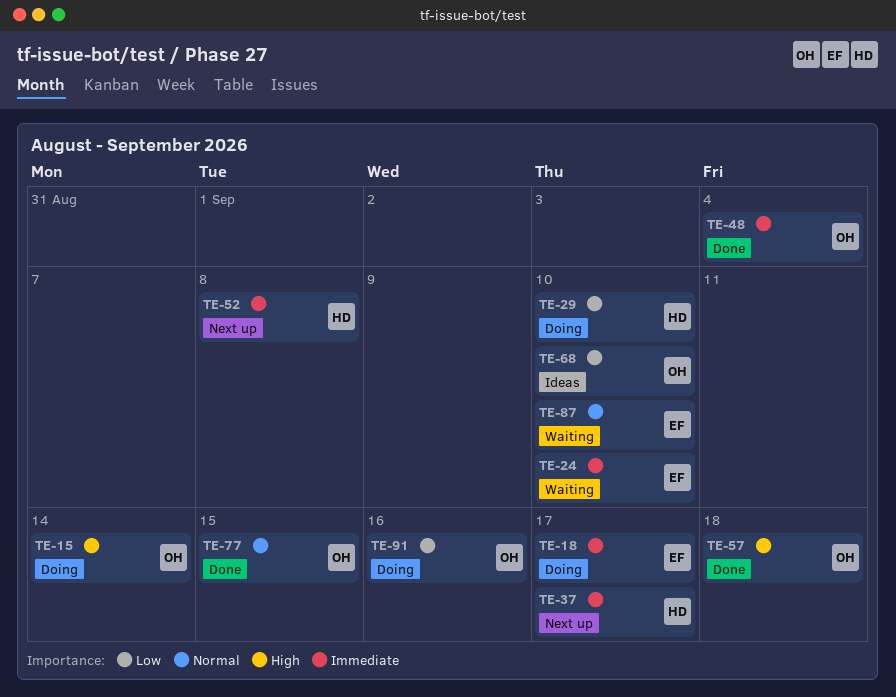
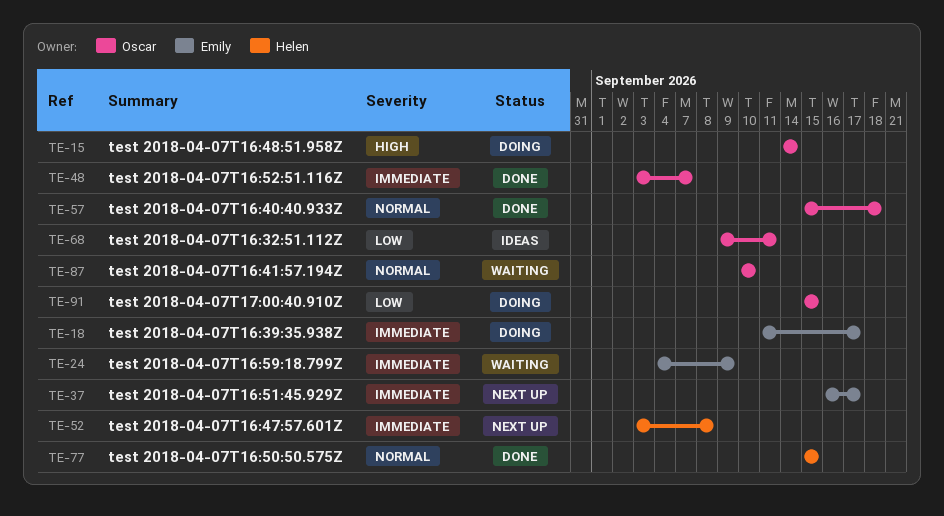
TE-24, due: Sep 10 -> Sep 9
TE-29: present -> none
TE-37, owner: Helen -> Emily
TE-48, due: Sep 4 -> Sep 7
TE-57, priority: High -> Normal
TE-68, due: Sep 10 -> Sep 11
TE-77, owner: Oscar -> Helen
TE-87, owner: Emily -> Oscar
TE-91, due: Sep 16 -> Sep 15

